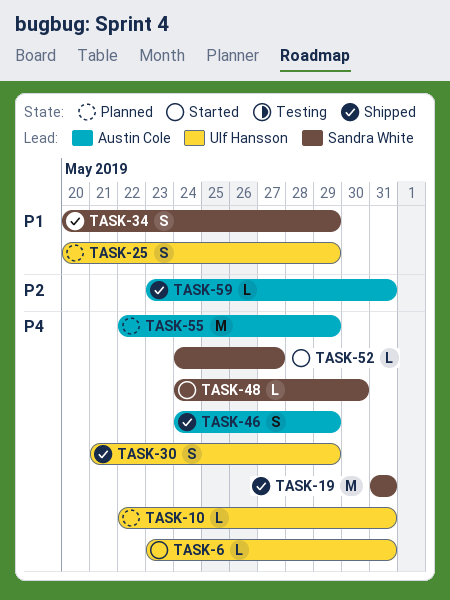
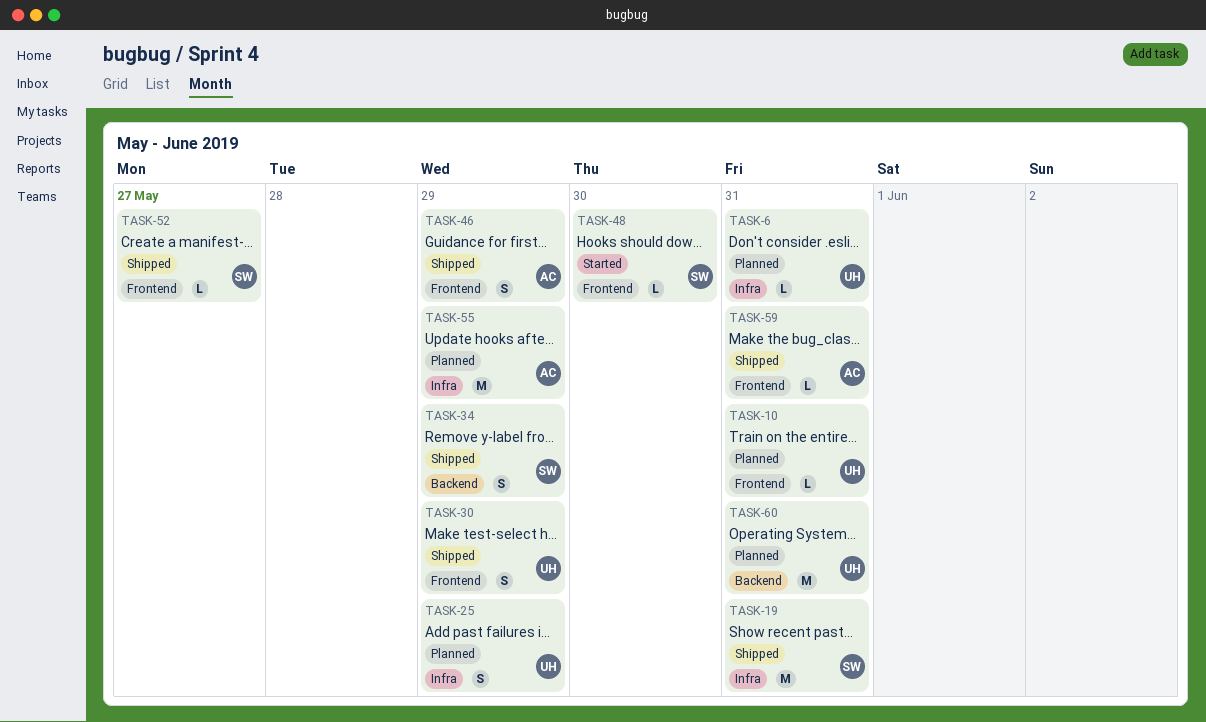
TASK-6, status: Started -> Planned
TASK-52, status: Started -> Shipped
TASK-60: none -> present

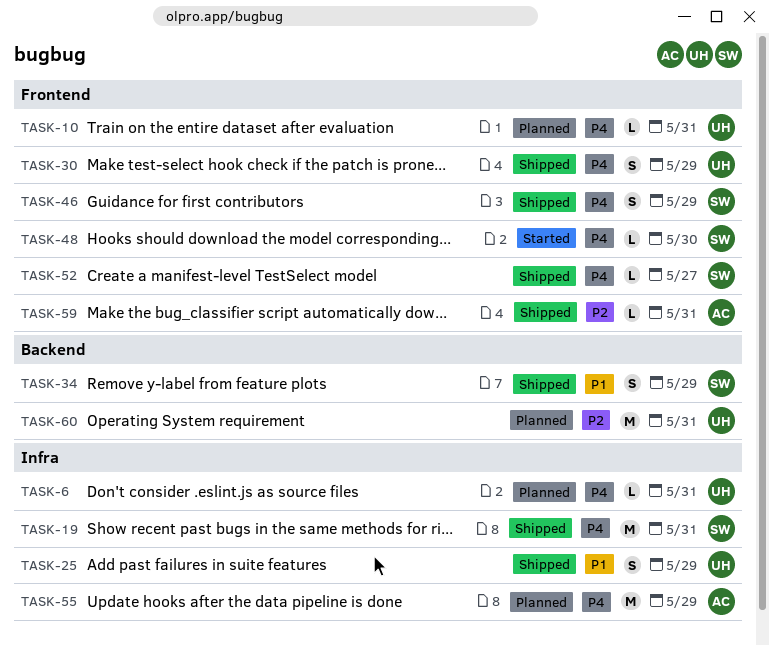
TASK-25, status: Planned -> Shipped
TASK-46, owner: AC -> SW

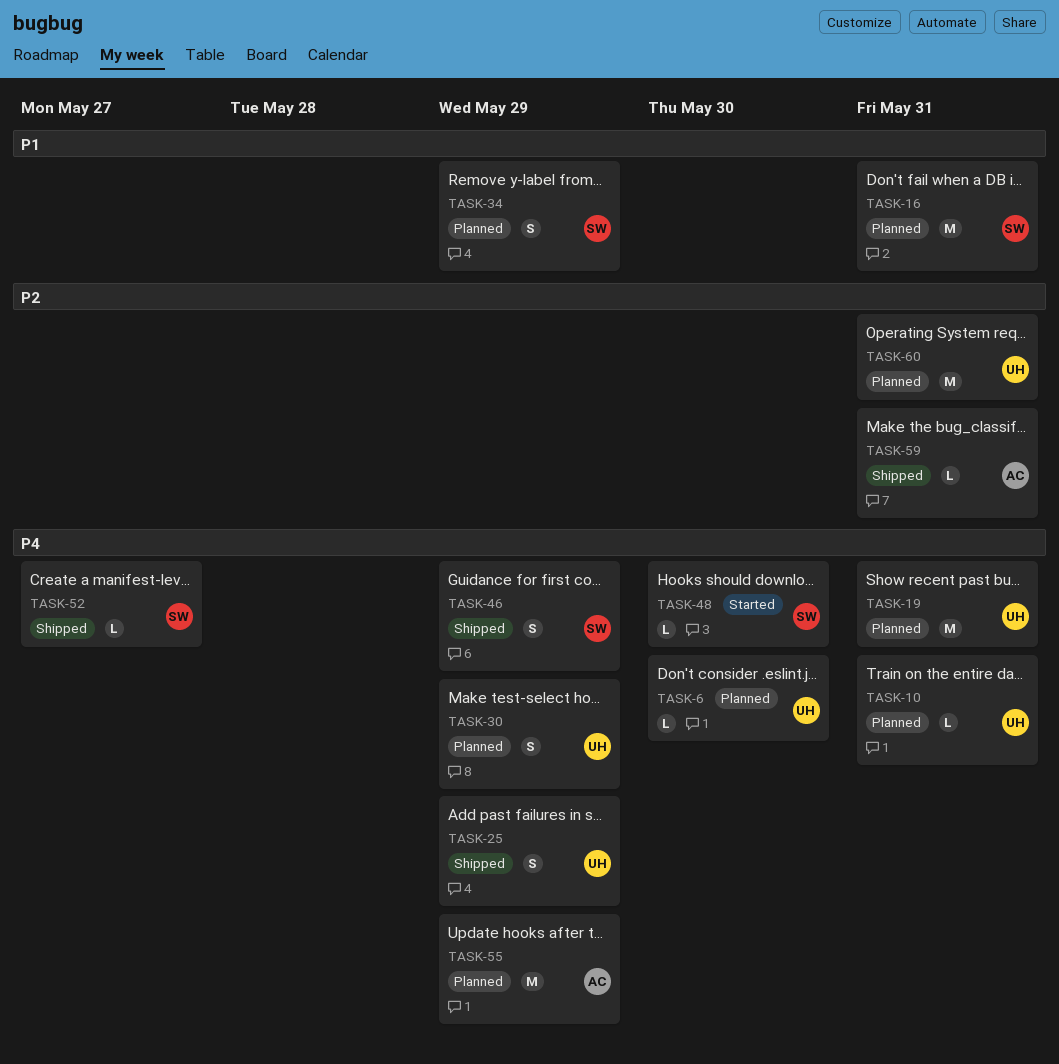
TASK-6, due: May 31 -> May 30
TASK-16: none -> present
TASK-19, status: Shipped -> Planned
TASK-19, owner: SW -> UH
TASK-25, priority: P1 -> P4
TASK-30, status: Shipped -> Planned
TASK-34, status: Shipped -> Planned

